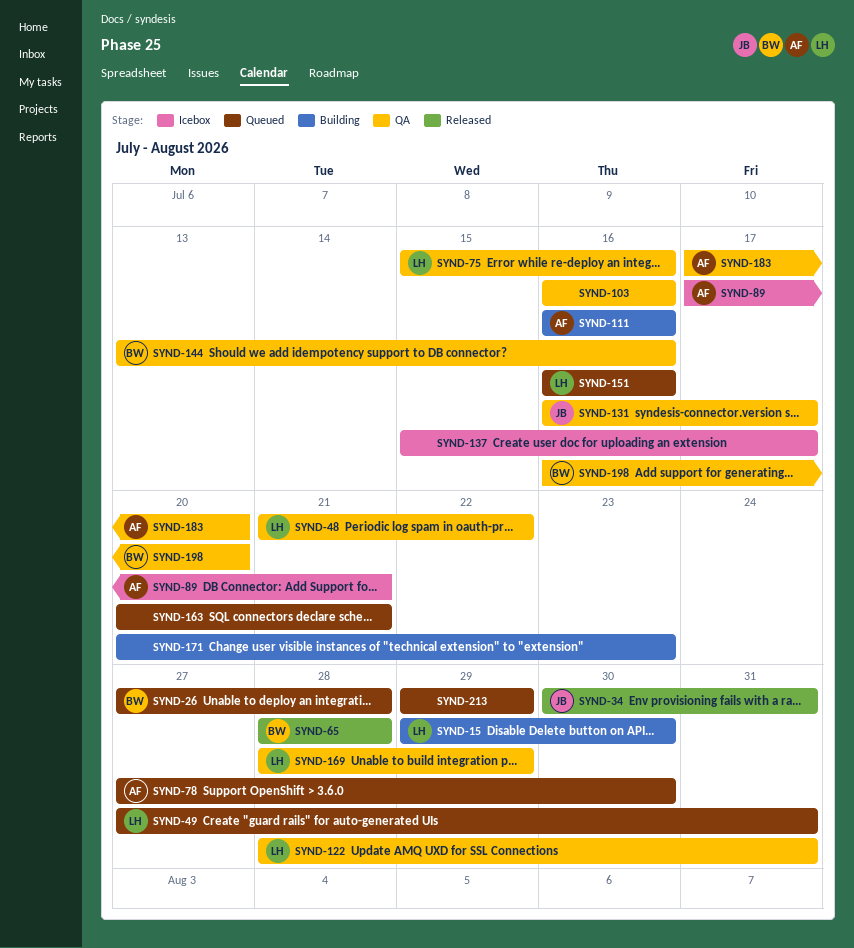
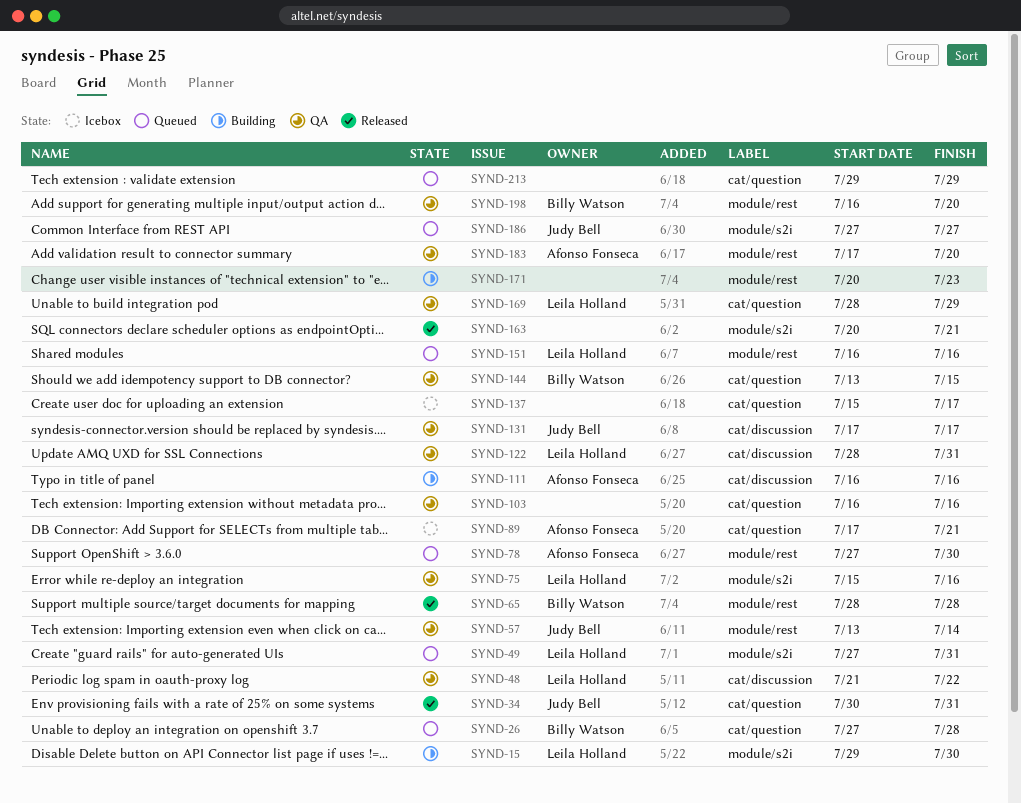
SYND-57: none -> present
SYND-131, start: Jul 16 -> Jul 17
SYND-144, due: Jul 16 -> Jul 15
SYND-163, status: Queued -> Released
SYND-186: none -> present

